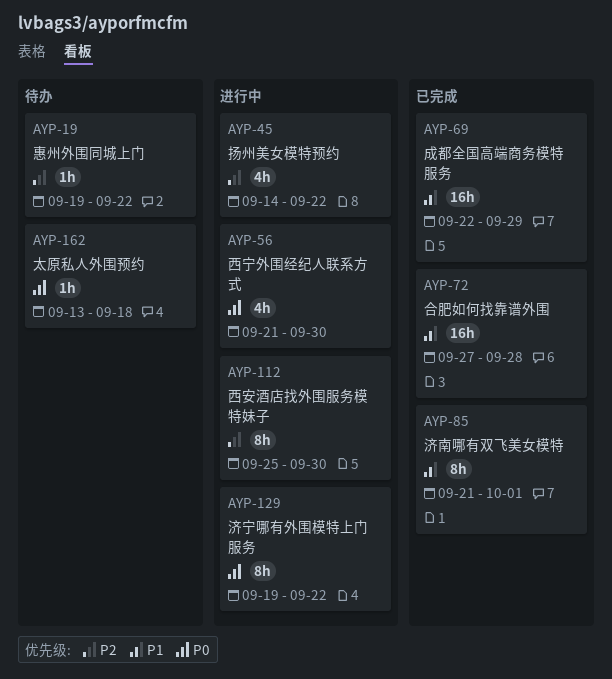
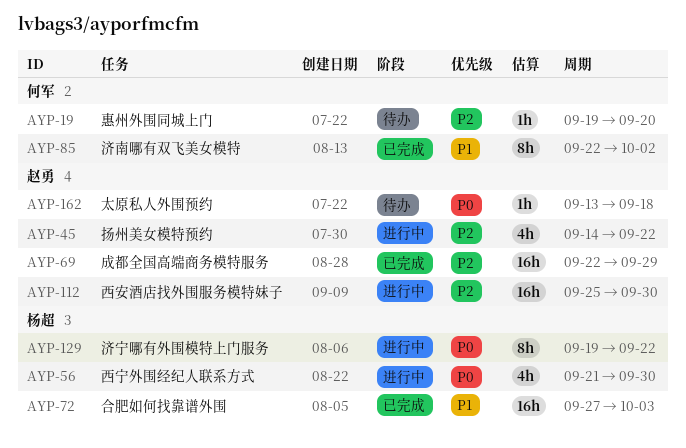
AYP-19, due: Sep 22 -> Sep 20
AYP-69, priority: P1 -> P2
AYP-72, due: Sep 28 -> Oct 3
AYP-85, start: Sep 21 -> Sep 22
AYP-85, due: Oct 1 -> Oct 2
AYP-112, estimate: 8h -> 16h

